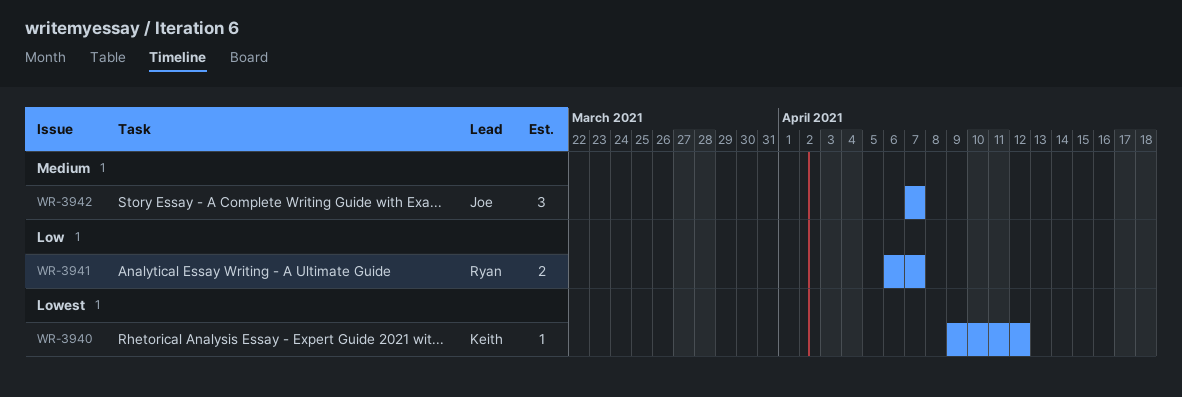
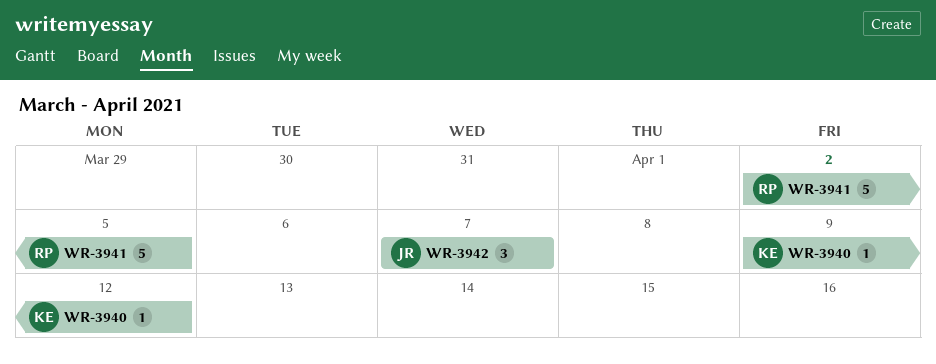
WR-3941, estimate: 2 -> 5
WR-3941, start: Apr 6 -> Apr 2
WR-3941, due: Apr 7 -> Apr 5

